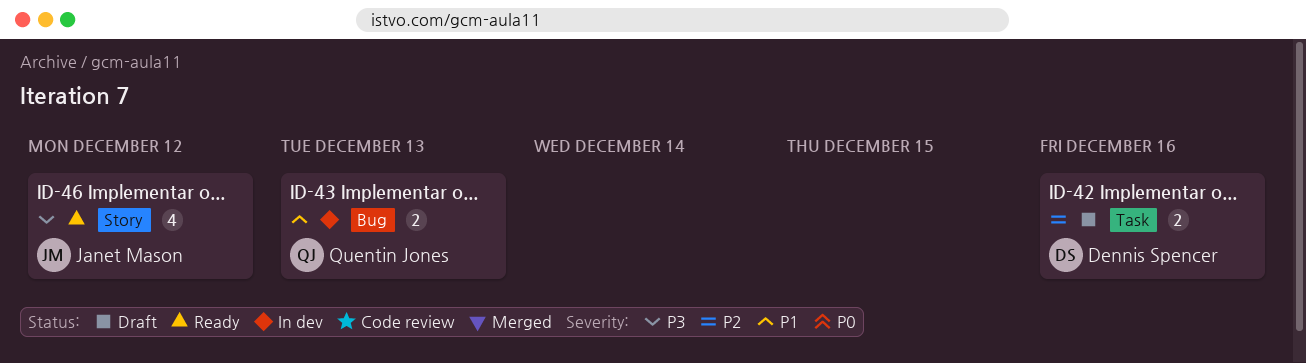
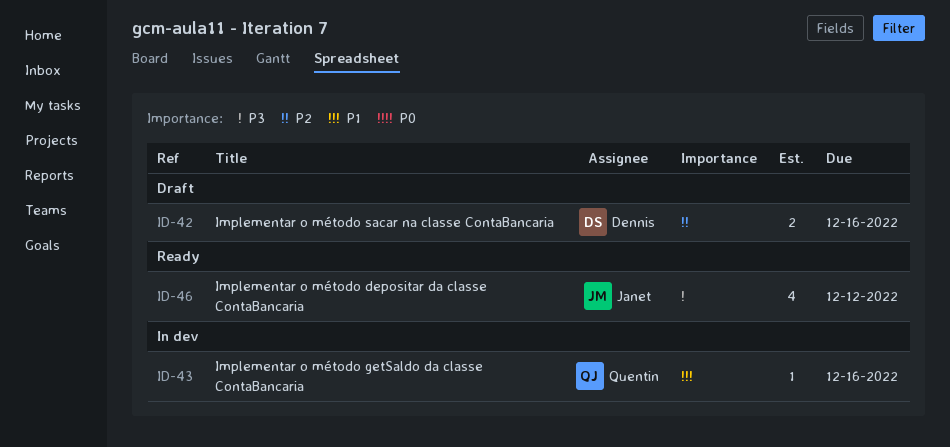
ID-43, estimate: 2 -> 1
ID-43, due: Dec 13 -> Dec 16

